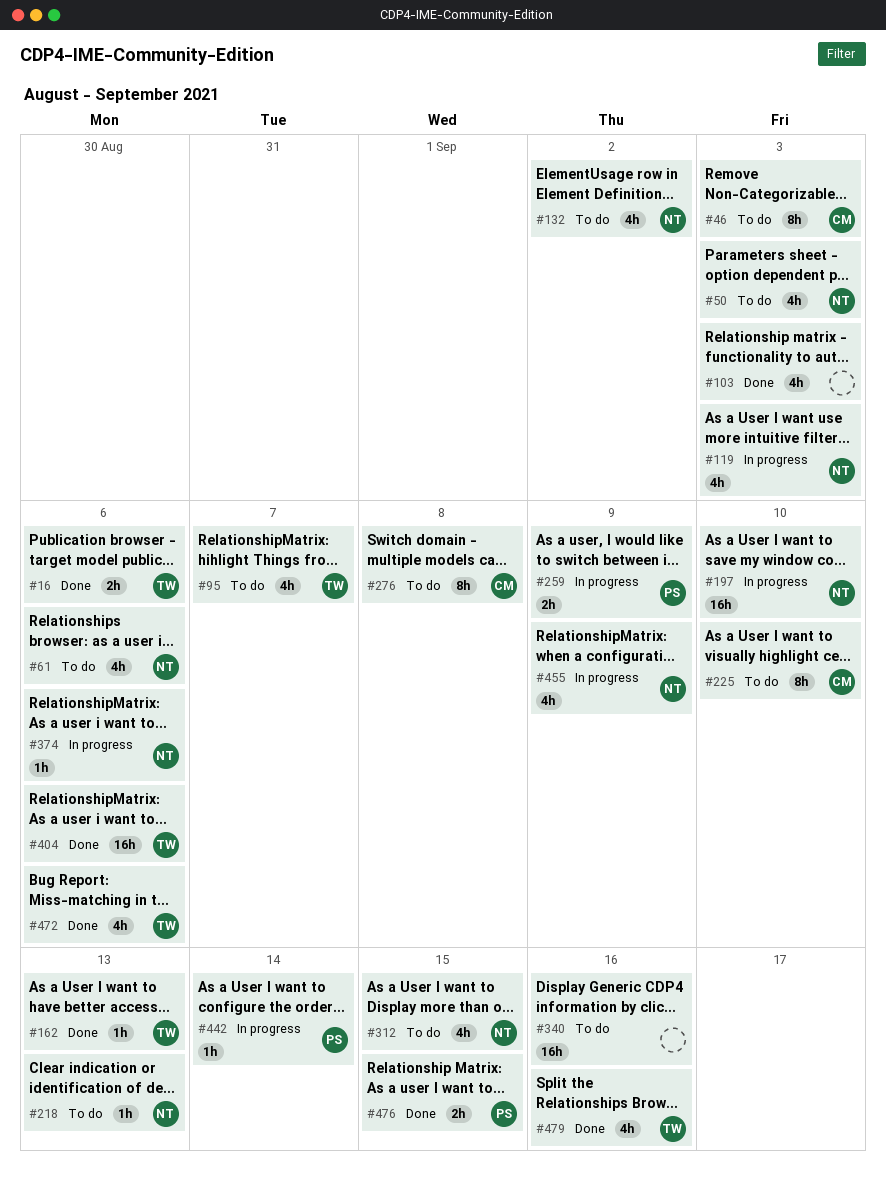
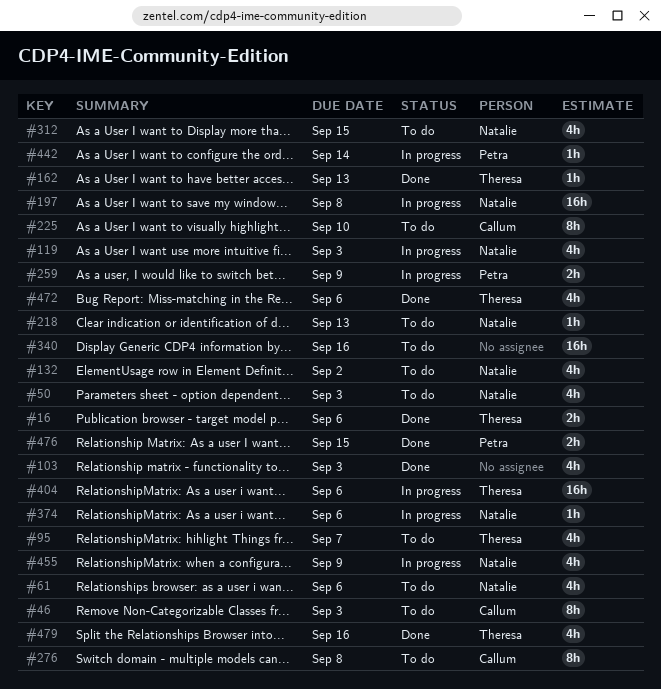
#197, due: Sep 10 -> Sep 8
#404, status: Done -> In progress

